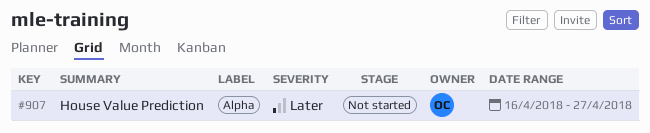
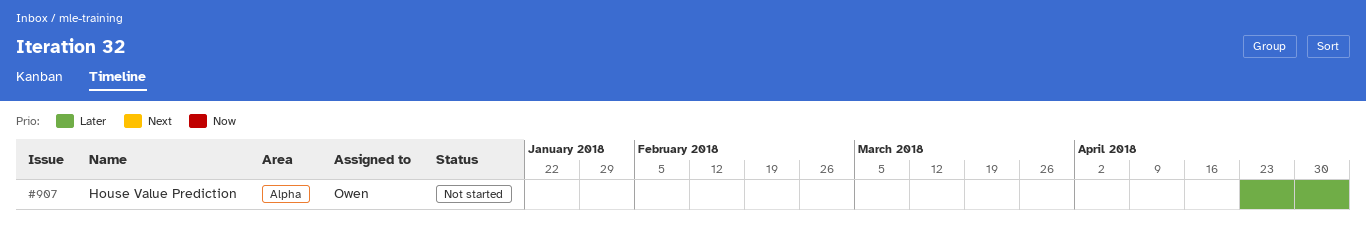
#907, start: Apr 16 -> Apr 23
#907, due: Apr 27 -> May 4

